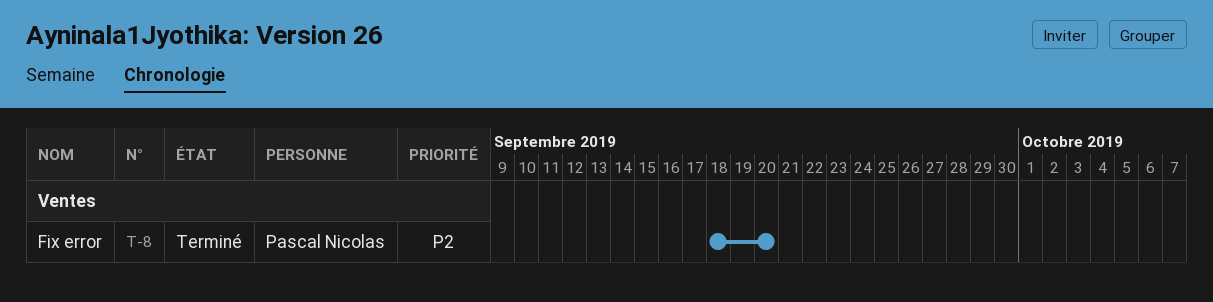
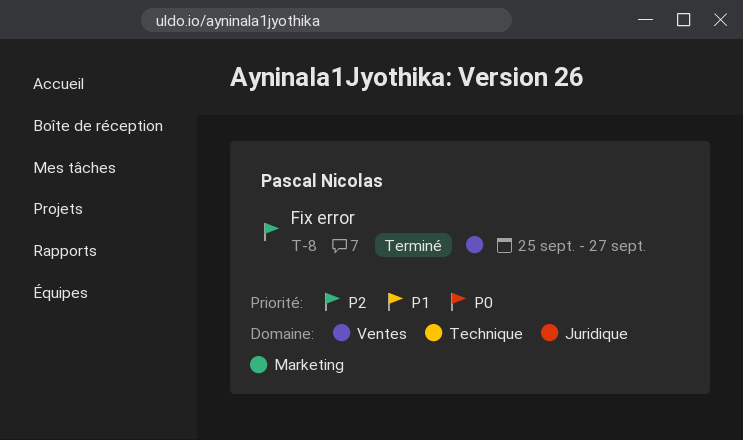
T-8, start: Sep 18 -> Sep 25
T-8, due: Sep 20 -> Sep 27

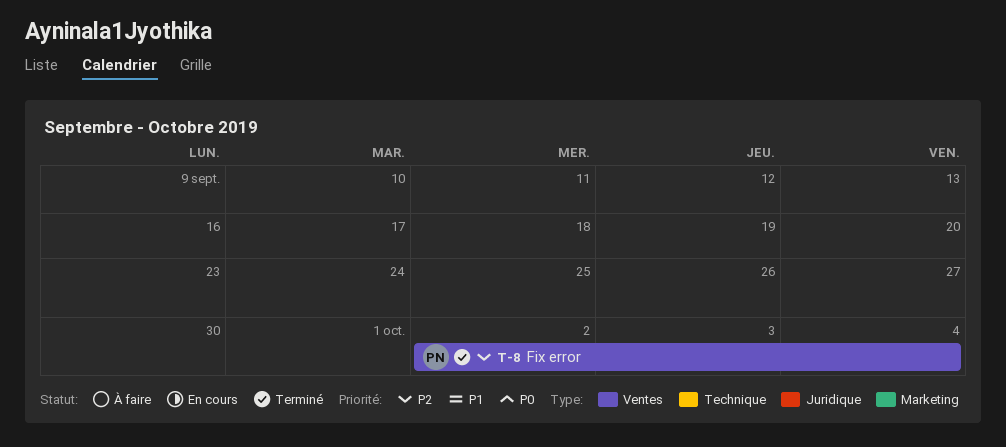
T-8, start: Sep 25 -> Oct 2
T-8, due: Sep 27 -> Oct 4

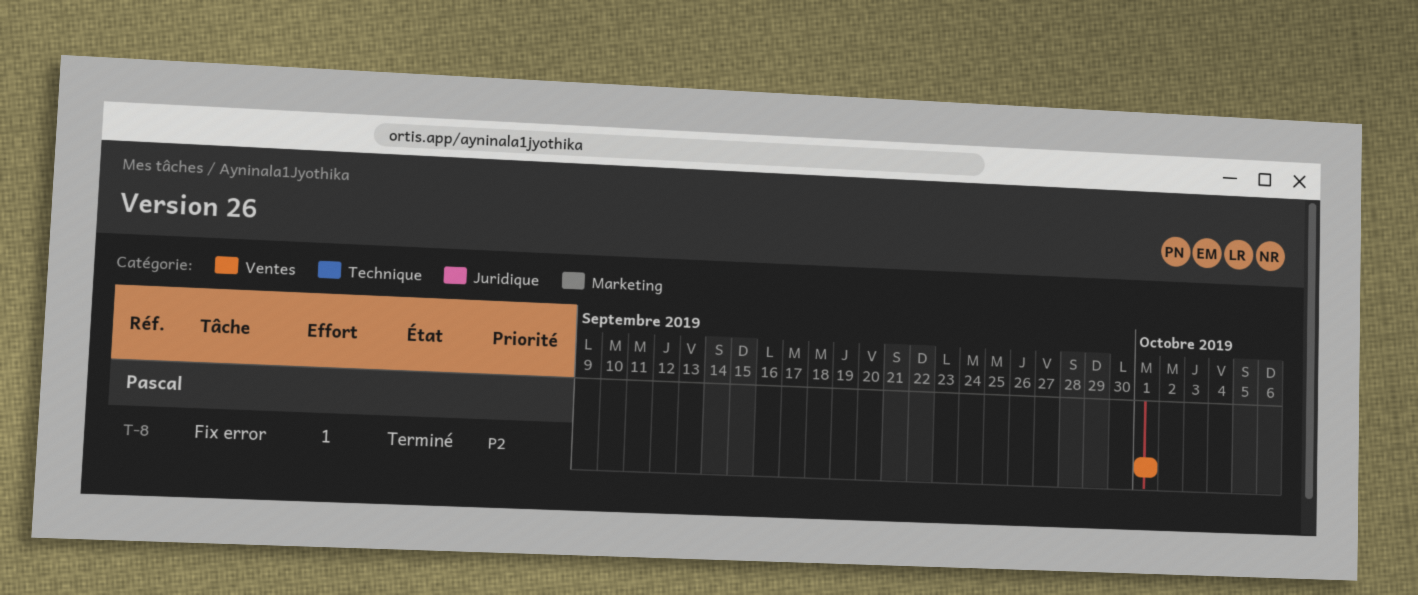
T-8, start: Oct 2 -> Oct 1
T-8, due: Oct 4 -> Oct 1

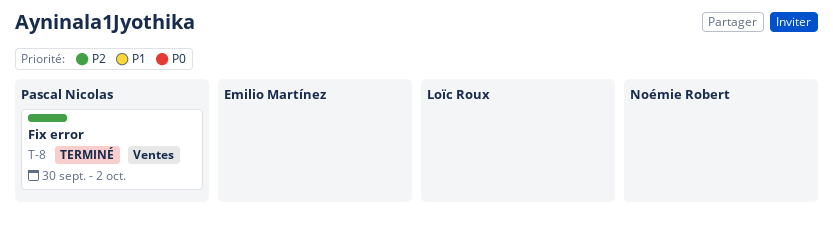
T-8, start: Oct 1 -> Sep 30
T-8, due: Oct 1 -> Oct 2

